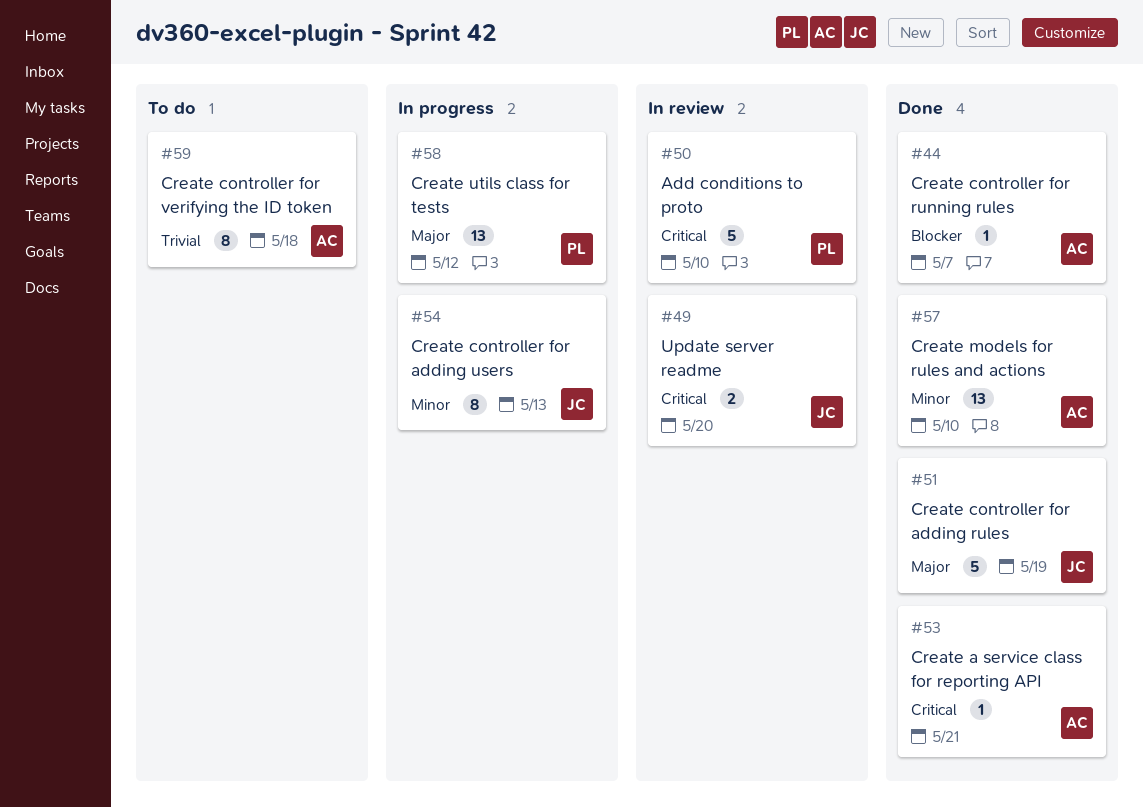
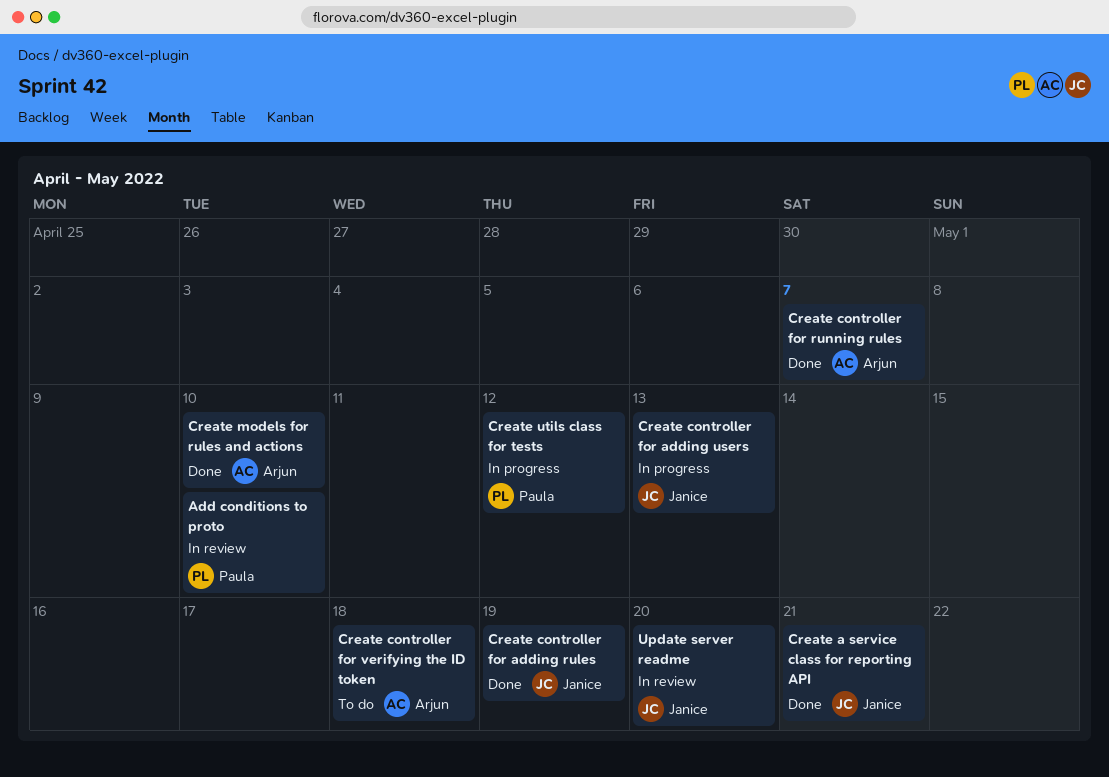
Create a service class for reporting API, owner: Arjun -> Janice

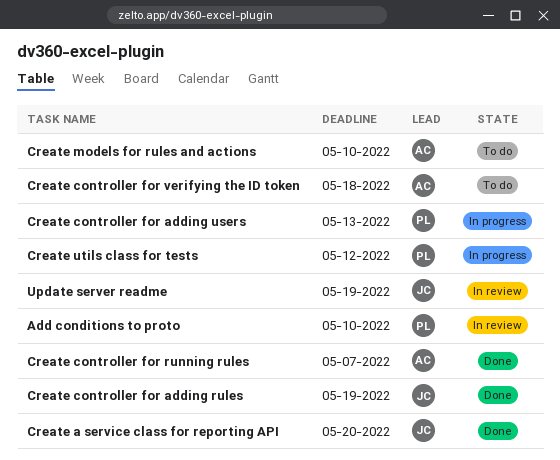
Create a service class for reporting API, due: May 21 -> May 20
Create controller for adding users, owner: Janice -> Paula
Create models for rules and actions, status: Done -> To do
Update server readme, due: May 20 -> May 19

